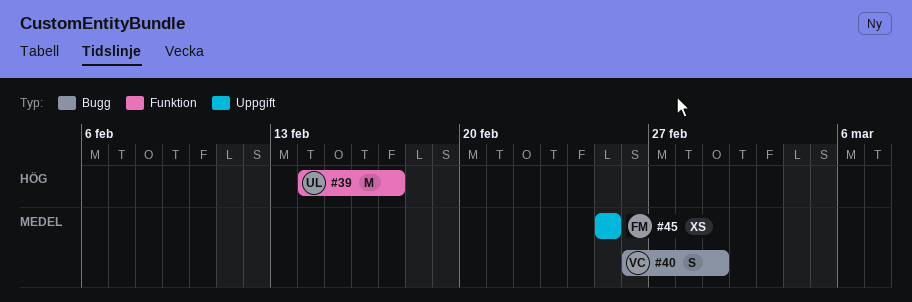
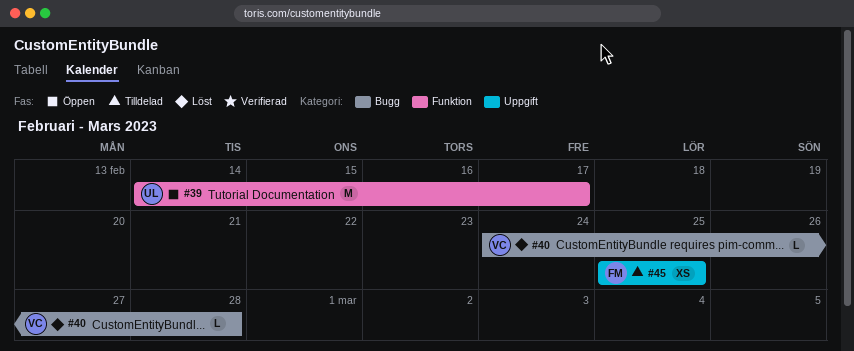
#40, estimate: S -> L
#40, start: Feb 26 -> Feb 24
#40, due: Mar 1 -> Feb 28

